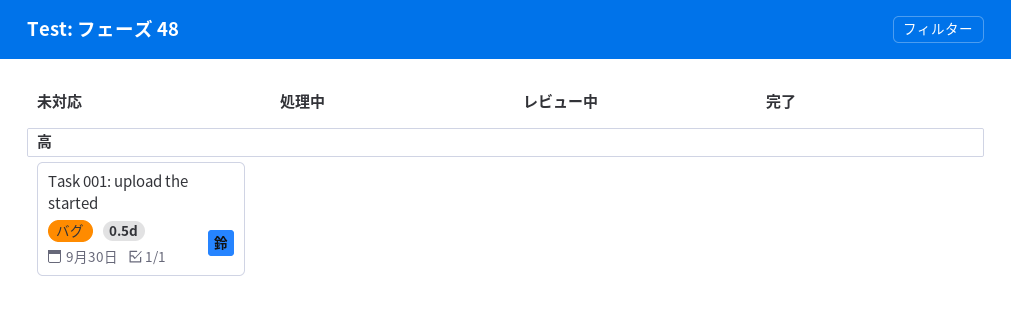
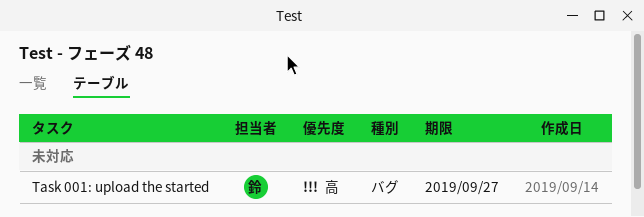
Task 001: upload the started, due: Sep 30 -> Sep 27

